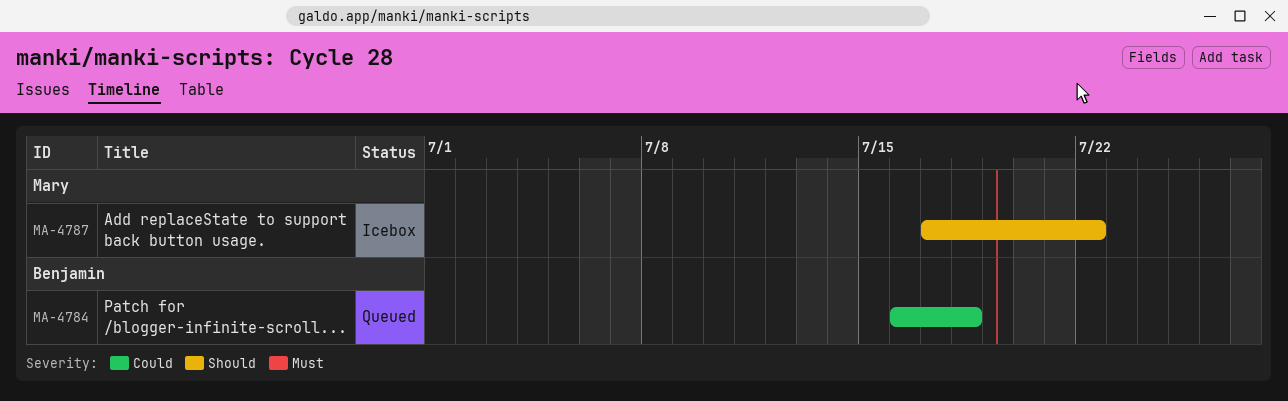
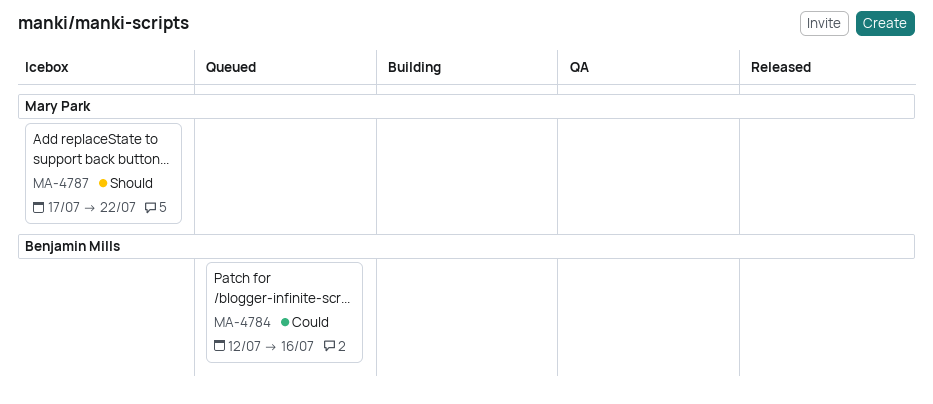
MA-4784, start: Jul 16 -> Jul 12
MA-4784, due: Jul 18 -> Jul 16

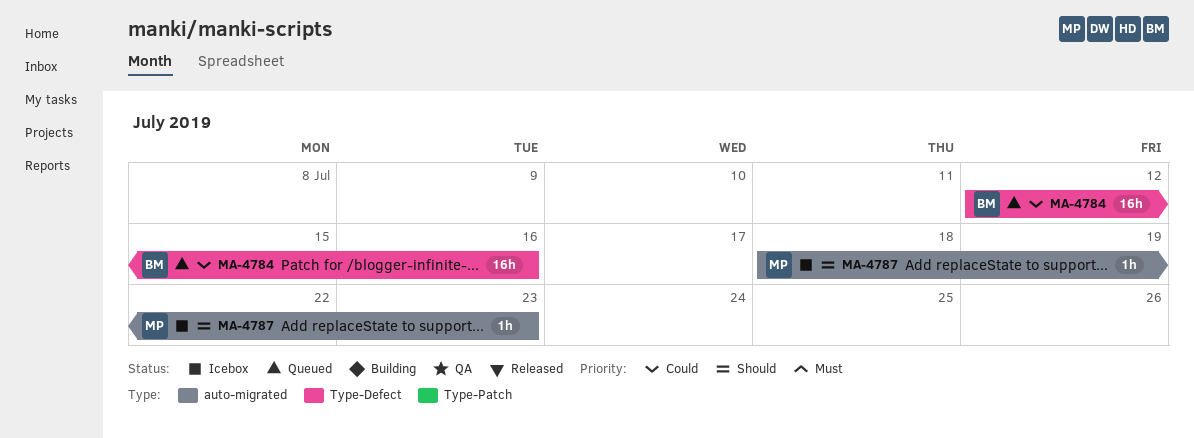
MA-4787, start: Jul 17 -> Jul 18
MA-4787, due: Jul 22 -> Jul 23

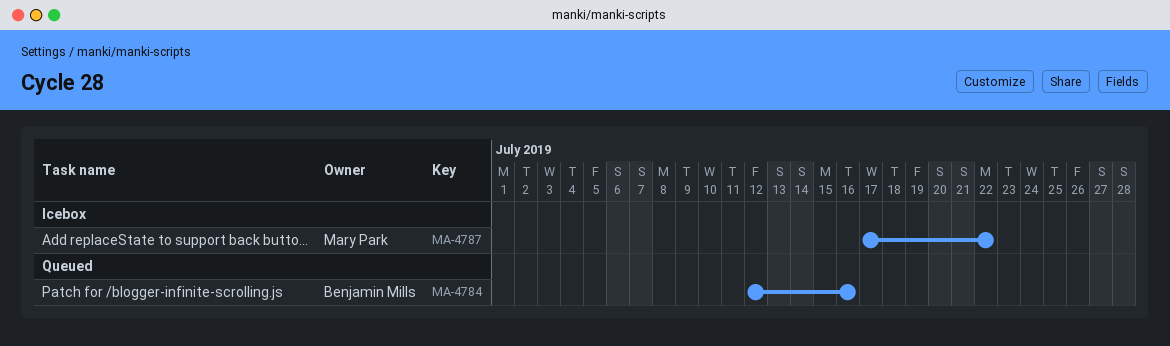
MA-4787, start: Jul 18 -> Jul 17
MA-4787, due: Jul 23 -> Jul 22

